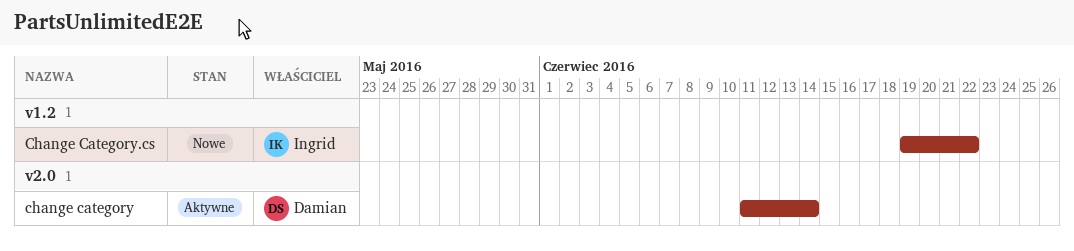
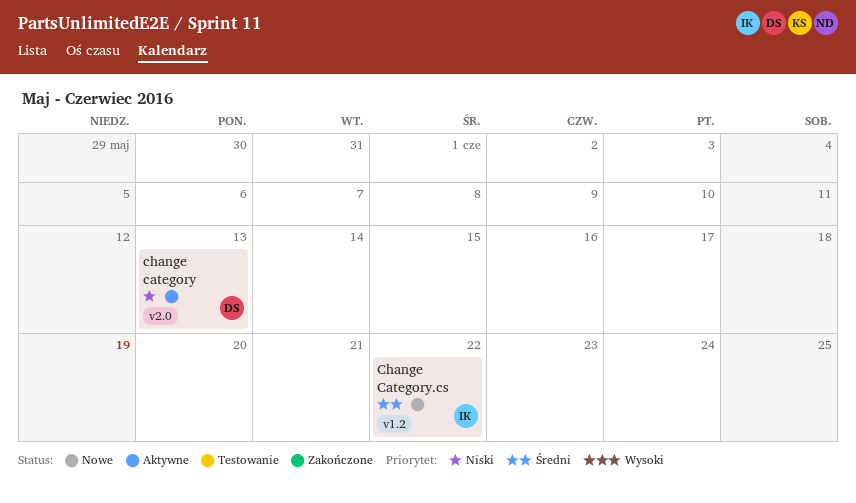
change category, due: Jun 14 -> Jun 13

